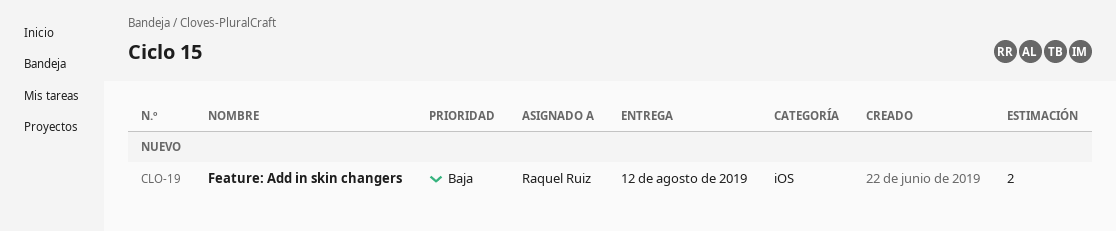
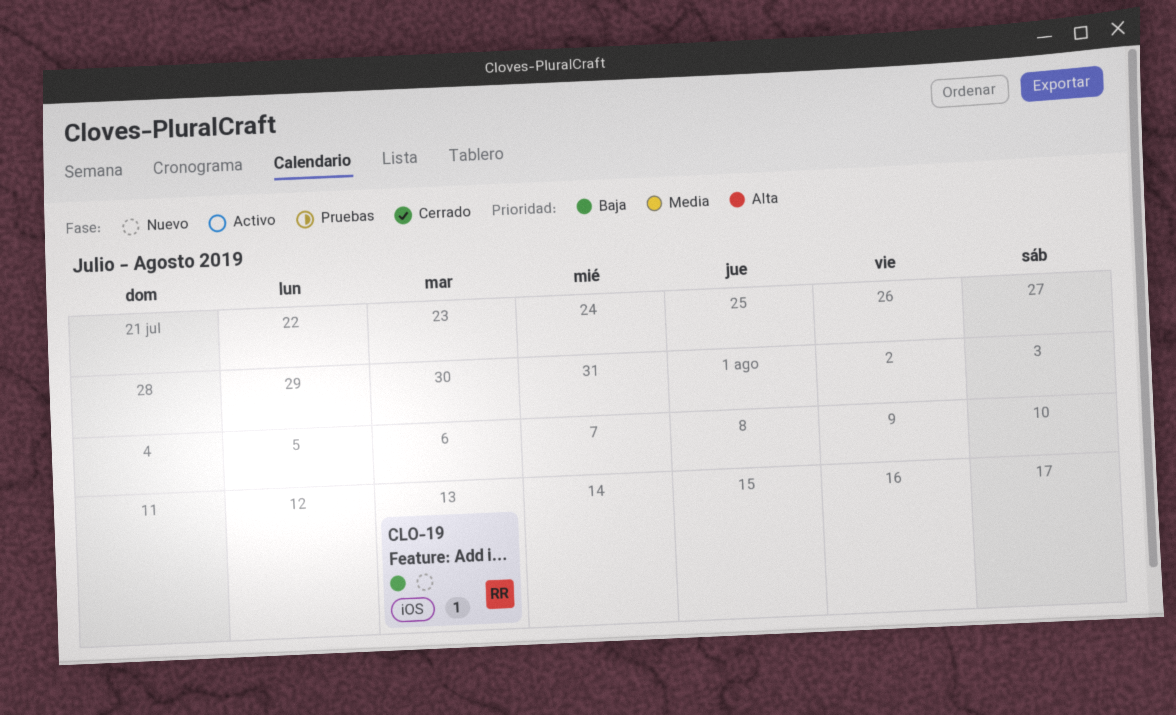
CLO-19, estimate: 2 -> 1
CLO-19, due: Aug 12 -> Aug 13

